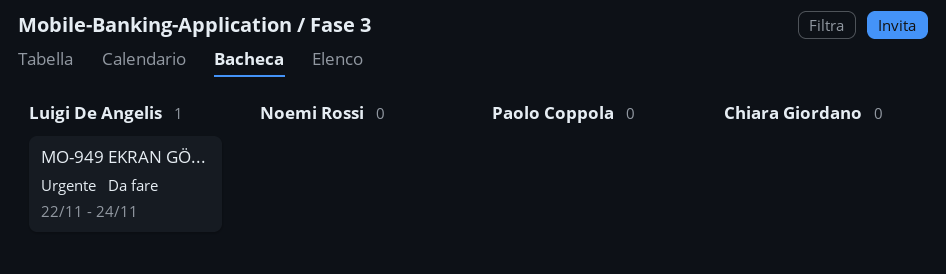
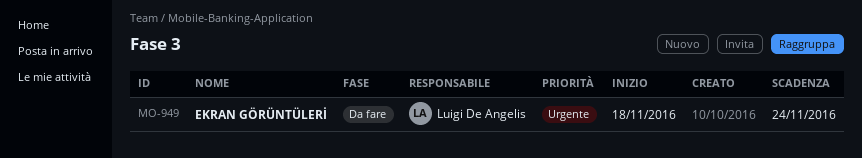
MO-949, start: Nov 22 -> Nov 18

